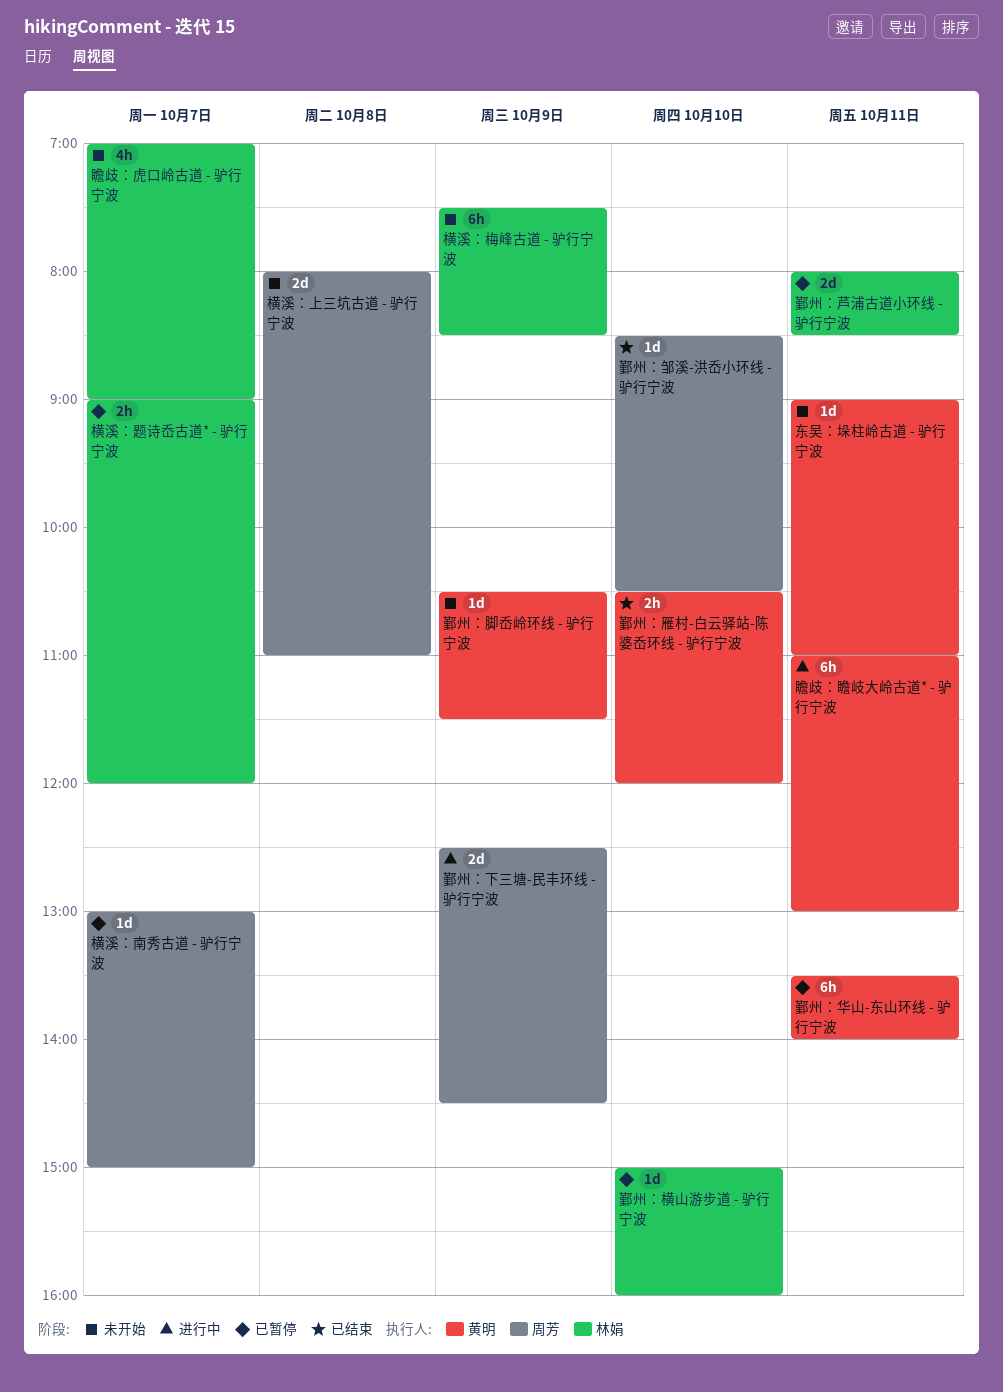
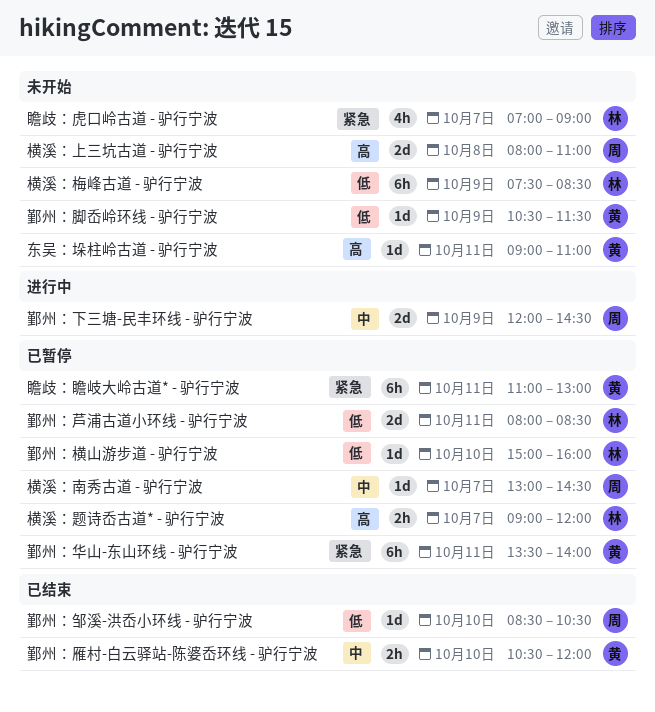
横溪：南秀古道 - 驴行宁波, ends: 15:00 -> 14:30
瞻歧：瞻岐大岭古道* - 驴行宁波, status: 进行中 -> 已暂停
鄞州：下三塘-民丰环线 - 驴行宁波, begins: 12:30 -> 12:00

